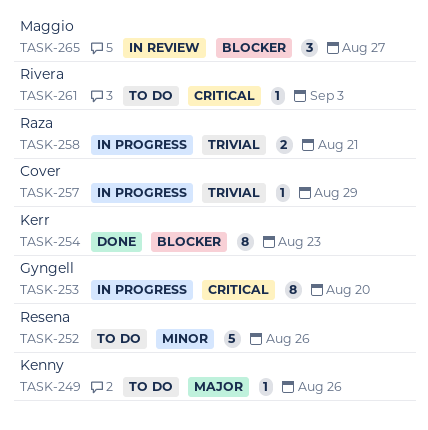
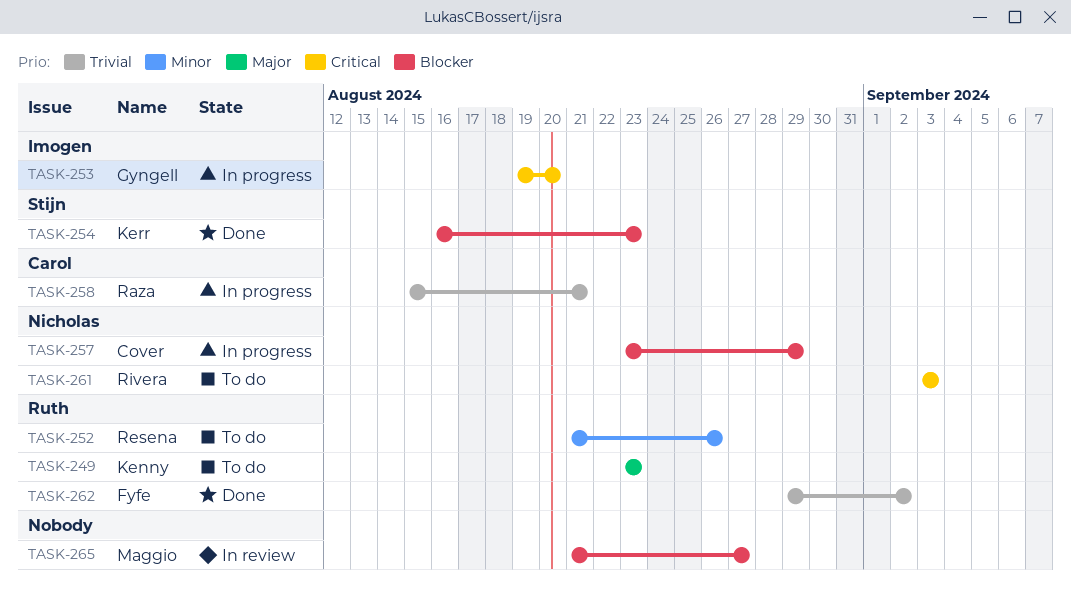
TASK-249, due: Aug 26 -> Aug 23
TASK-257, priority: Trivial -> Blocker
TASK-262: none -> present

